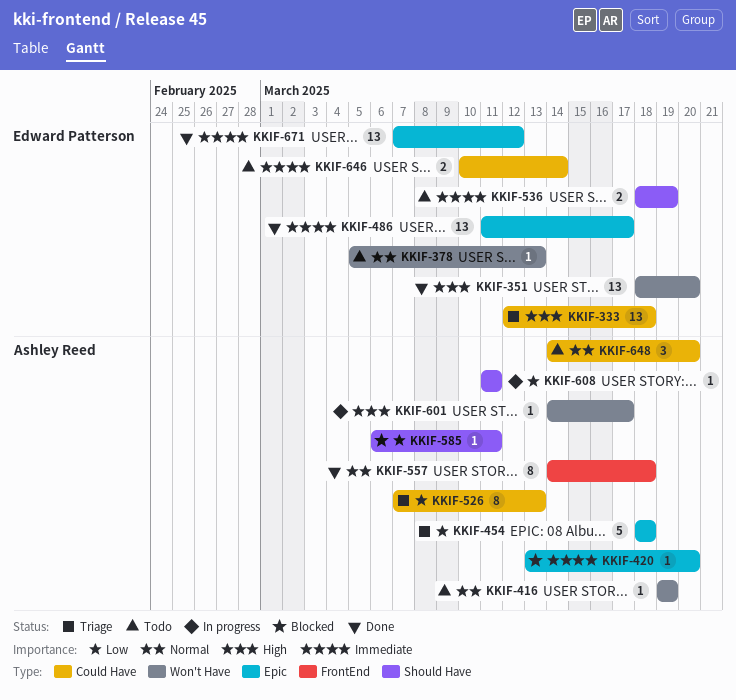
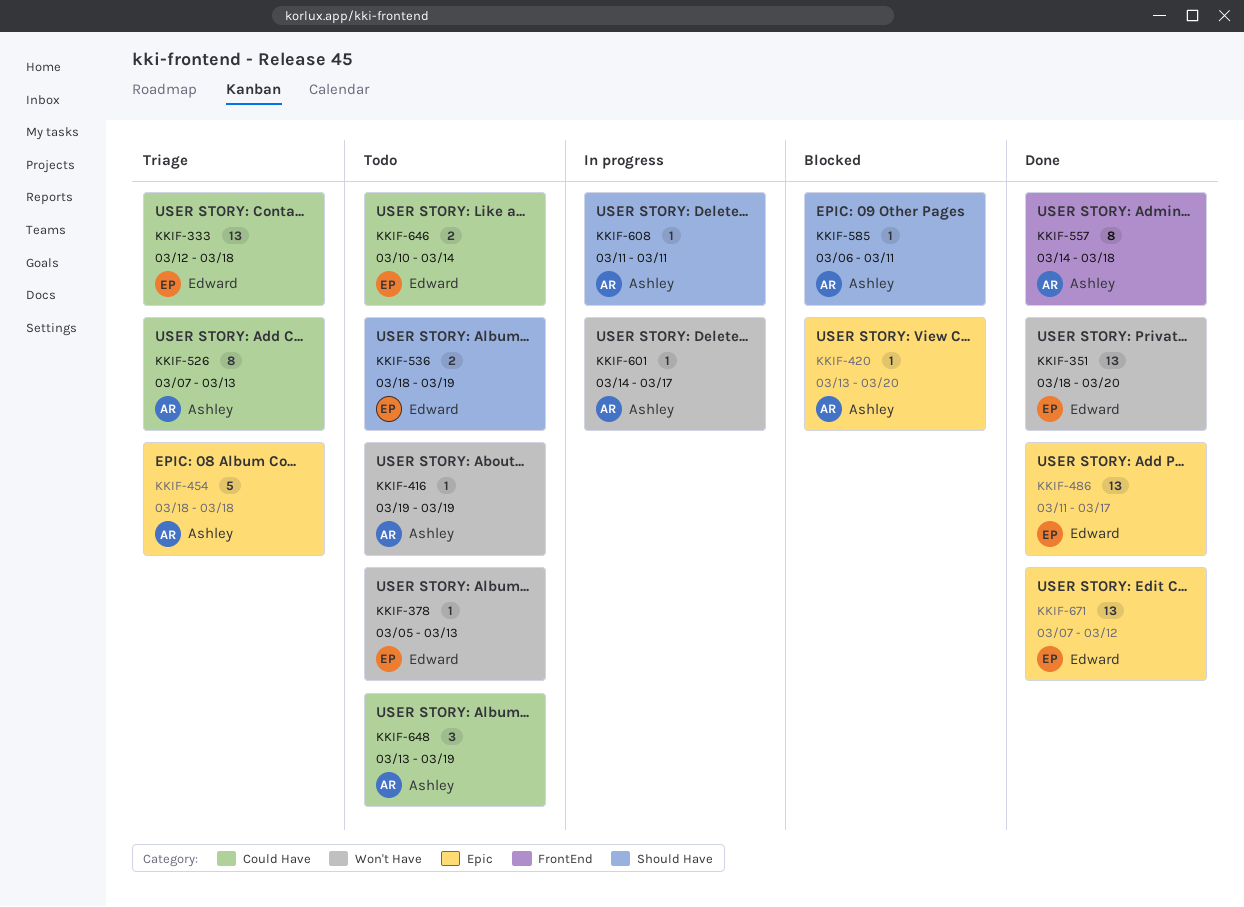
KKIF-648, start: Mar 14 -> Mar 13
KKIF-648, due: Mar 20 -> Mar 19

